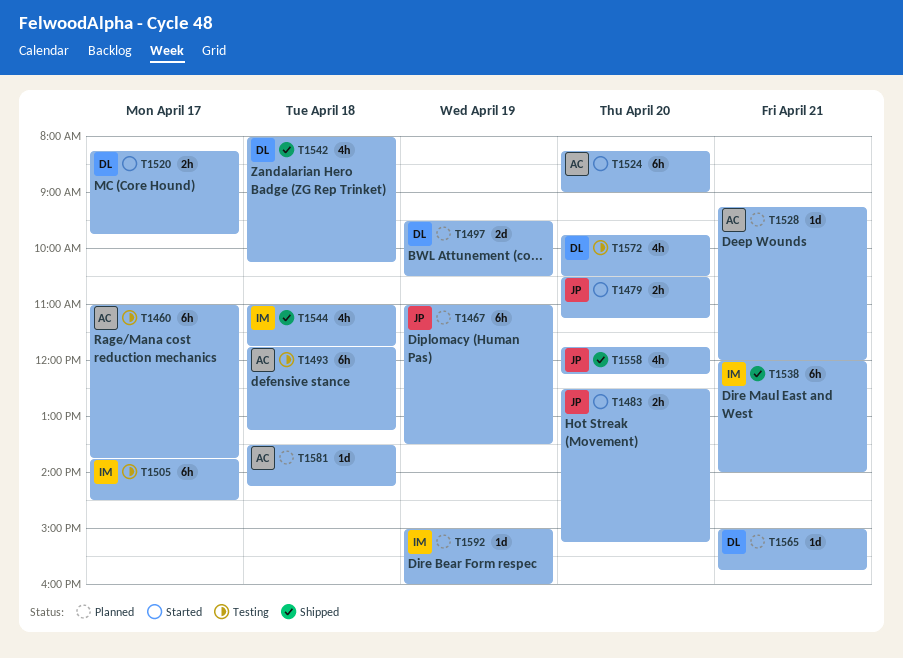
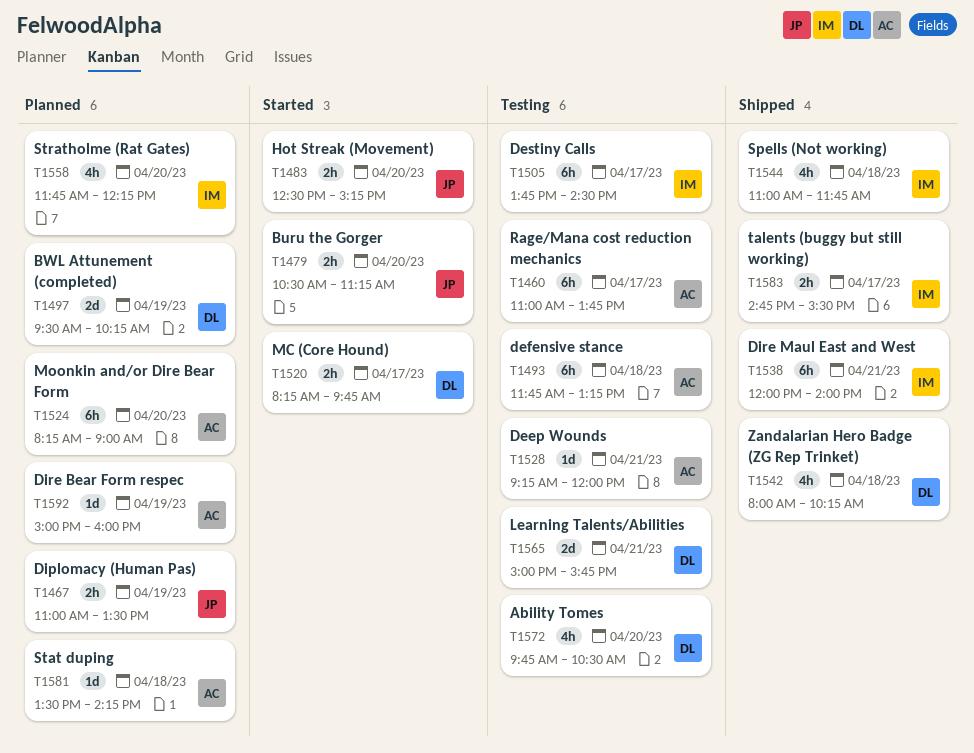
T1467, estimate: 6h -> 2h
T1497, ends: 10:30 -> 10:15
T1524, status: Started -> Planned
T1528, status: Planned -> Testing
T1558, status: Shipped -> Planned
T1558, owner: JP -> IM
T1565, status: Planned -> Testing
T1565, estimate: 1d -> 2d
T1583: none -> present
T1592, owner: IM -> AC

